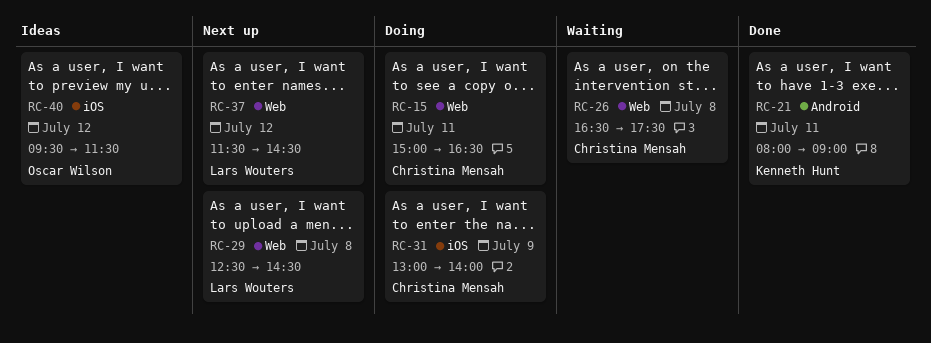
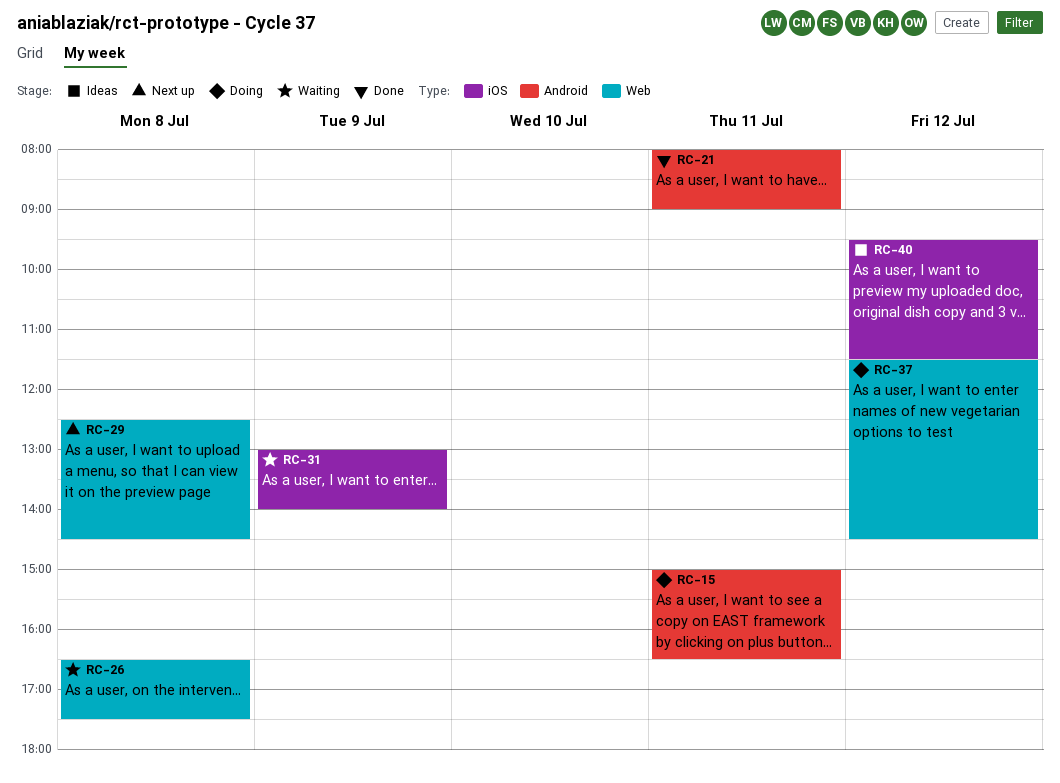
RC-15, label: Web -> Android
RC-31, status: Doing -> Waiting
RC-37, status: Next up -> Doing

